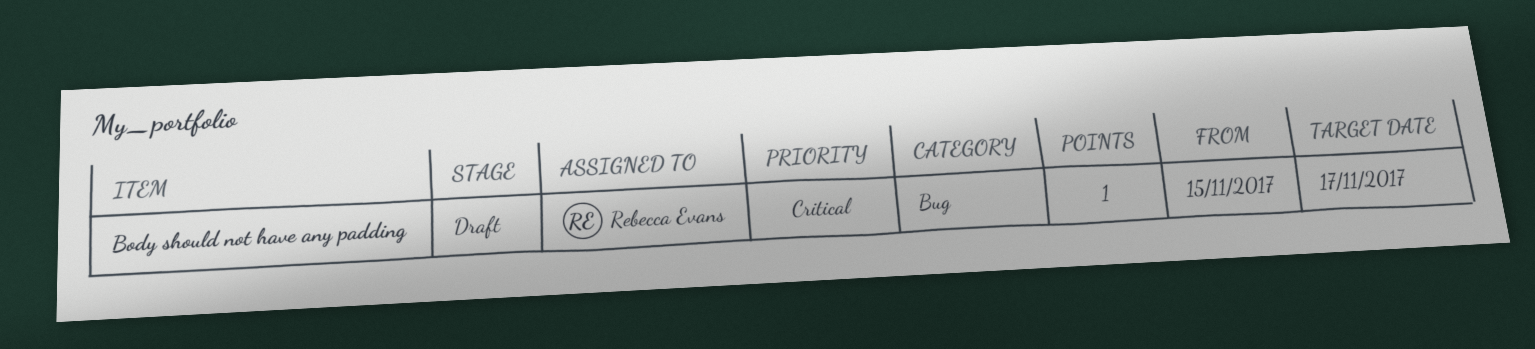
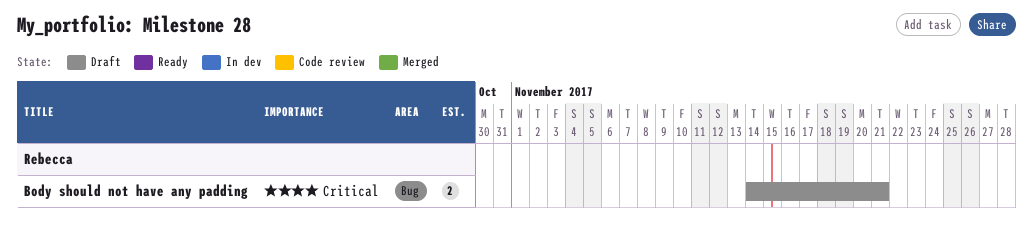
Body should not have any padding, estimate: 1 -> 2
Body should not have any padding, start: Nov 15 -> Nov 14
Body should not have any padding, due: Nov 17 -> Nov 21

